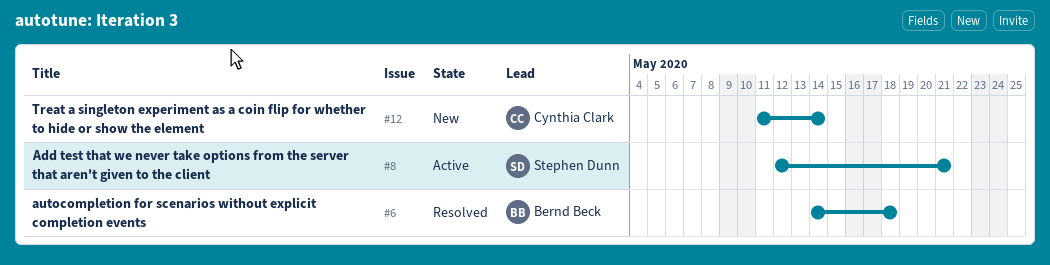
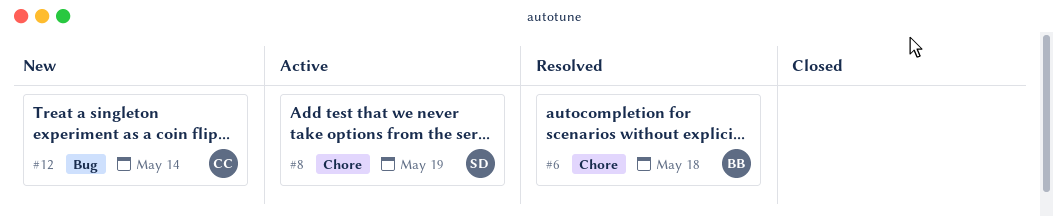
#8, due: May 21 -> May 19

